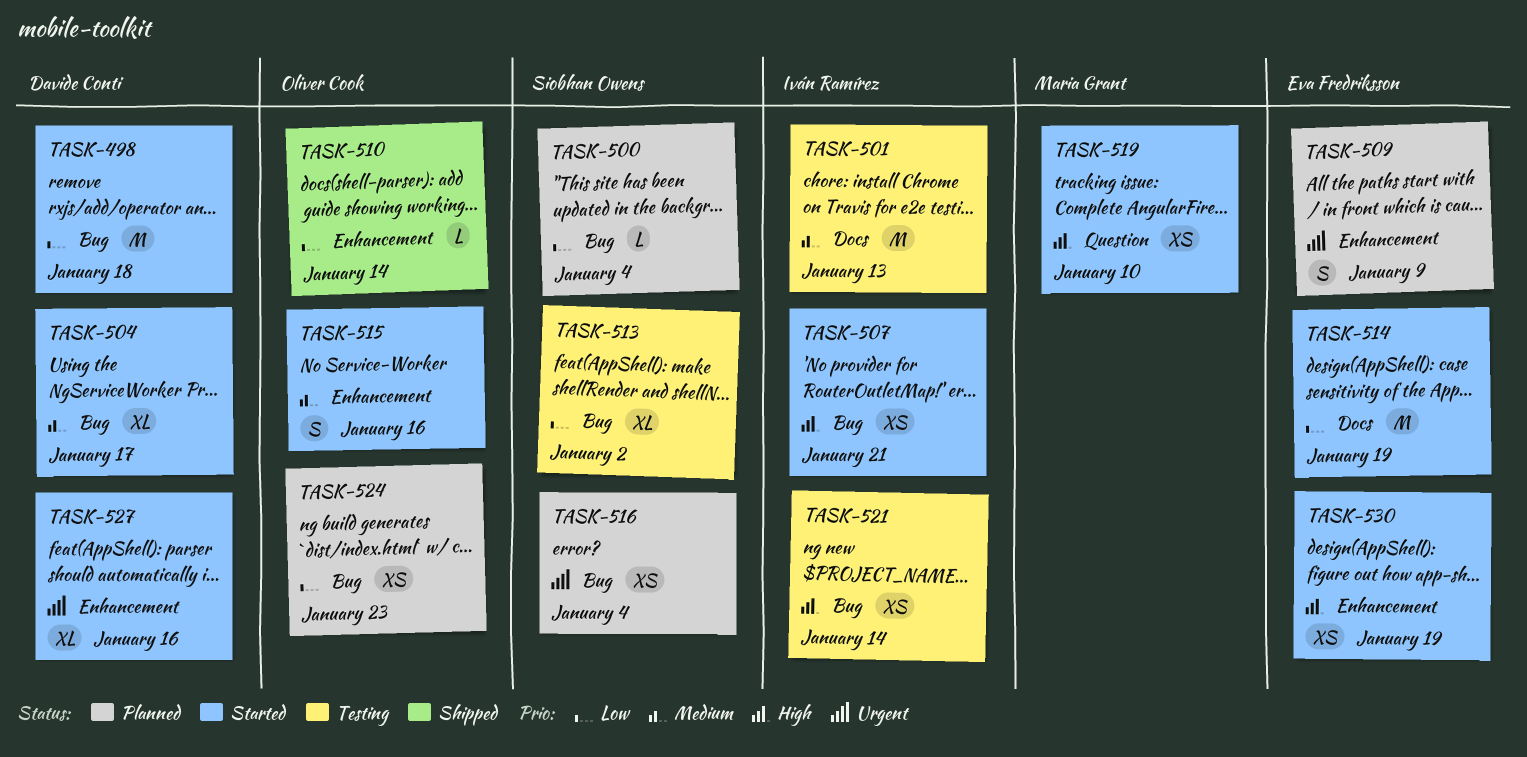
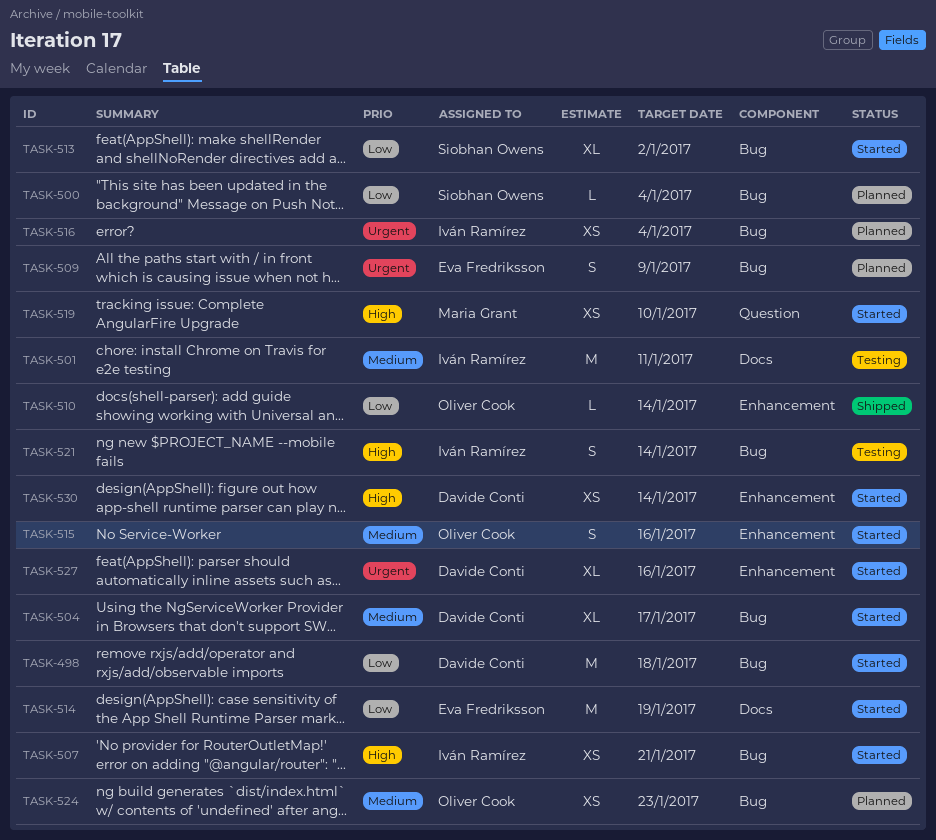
TASK-501, due: Jan 13 -> Jan 11
TASK-509, label: Enhancement -> Bug
TASK-513, status: Testing -> Started
TASK-516, owner: Siobhan Owens -> Iván Ramírez
TASK-521, estimate: XS -> S
TASK-524, priority: Low -> Medium
TASK-530, owner: Eva Fredriksson -> Davide Conti
TASK-530, due: Jan 19 -> Jan 14

